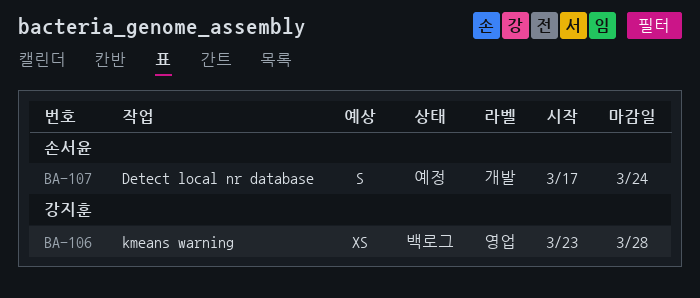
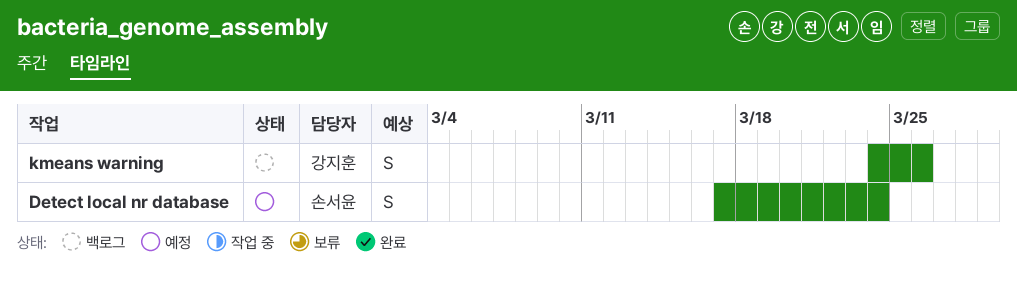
kmeans warning, estimate: XS -> S
kmeans warning, start: Mar 23 -> Mar 24
kmeans warning, due: Mar 28 -> Mar 26

